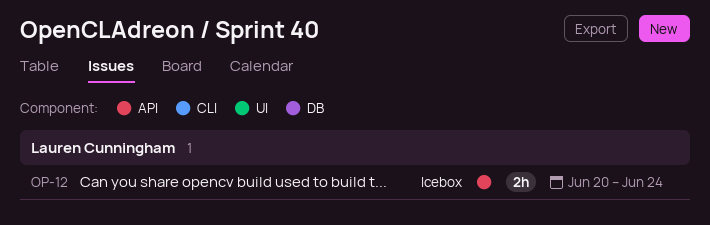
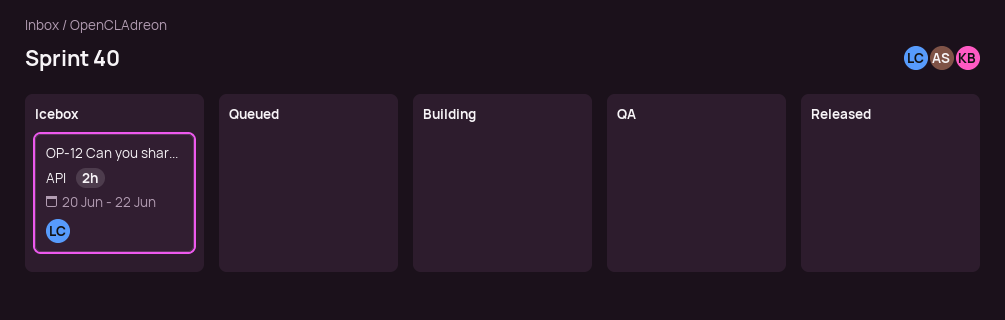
OP-12, due: Jun 24 -> Jun 22

